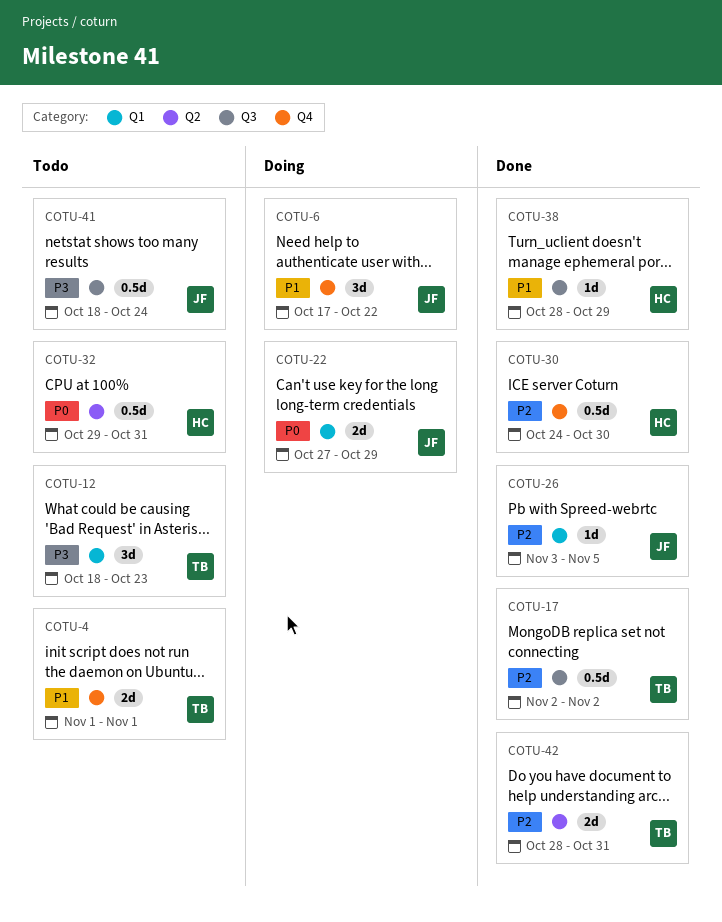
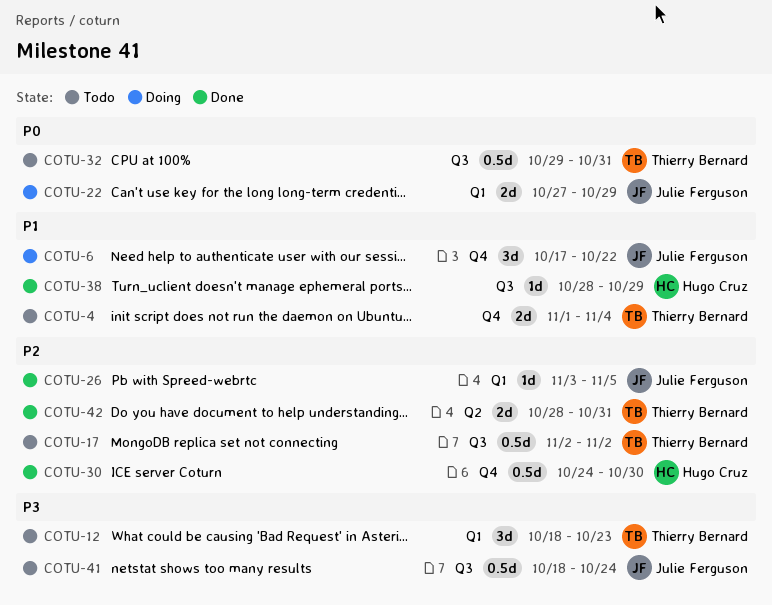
COTU-4, due: Nov 1 -> Nov 4
COTU-17, status: Done -> Todo
COTU-32, owner: Hugo Cruz -> Thierry Bernard
COTU-32, label: Q2 -> Q3

